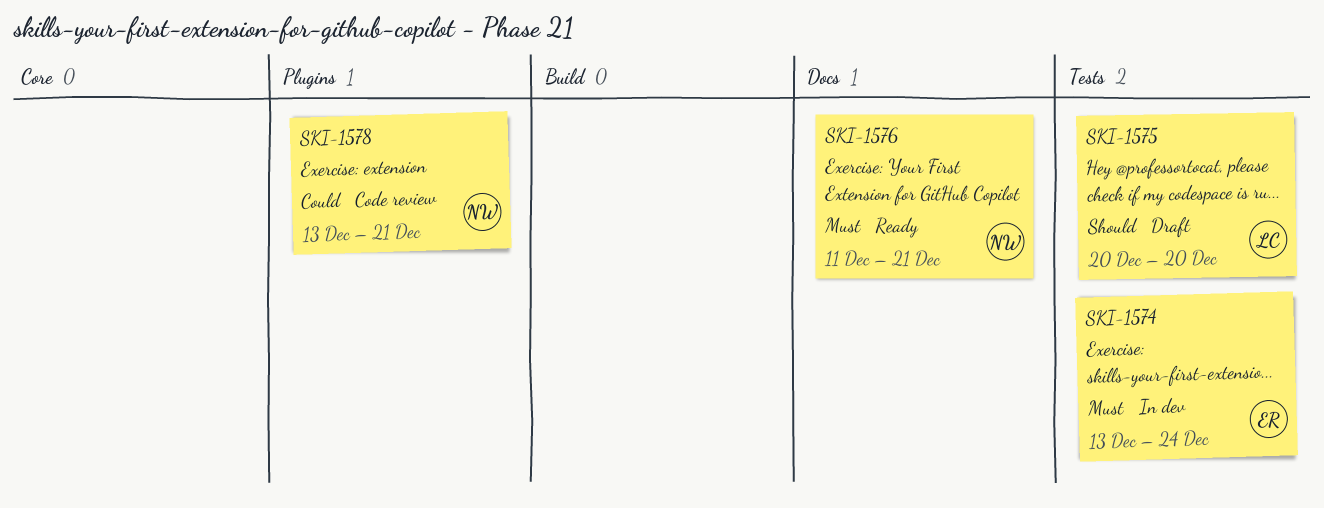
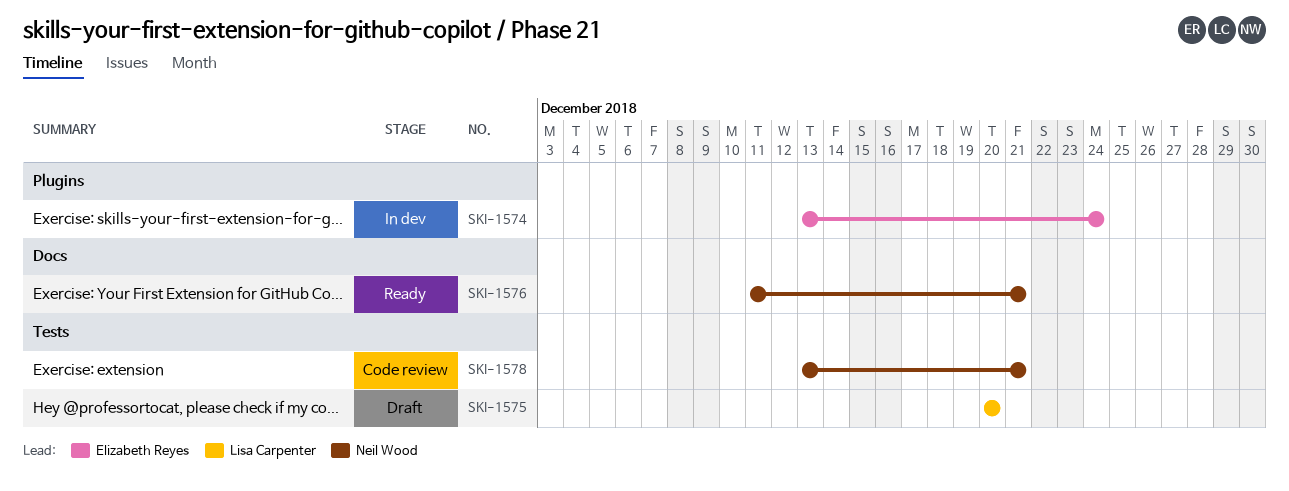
SKI-1574, label: Tests -> Plugins
SKI-1578, label: Plugins -> Tests

